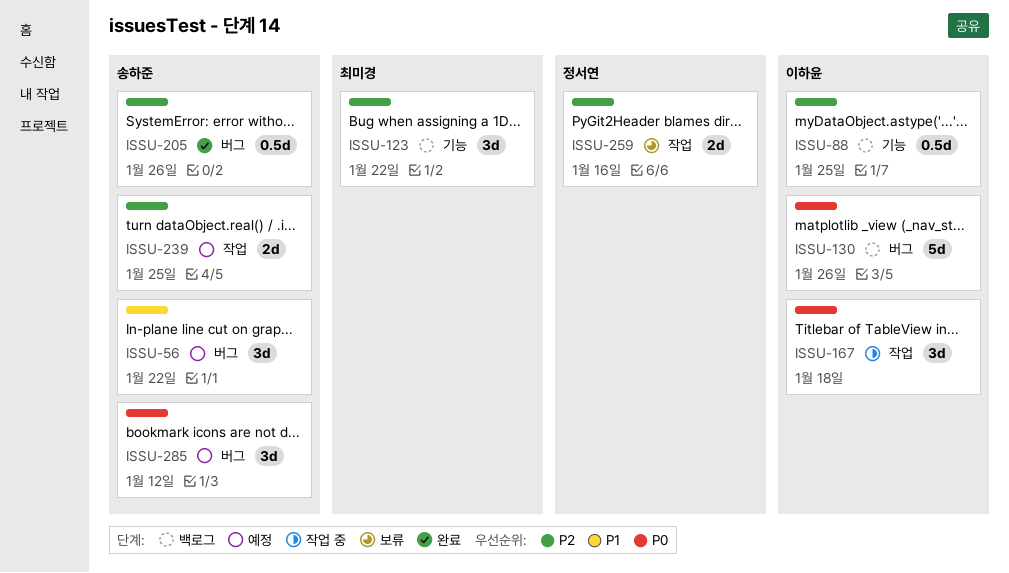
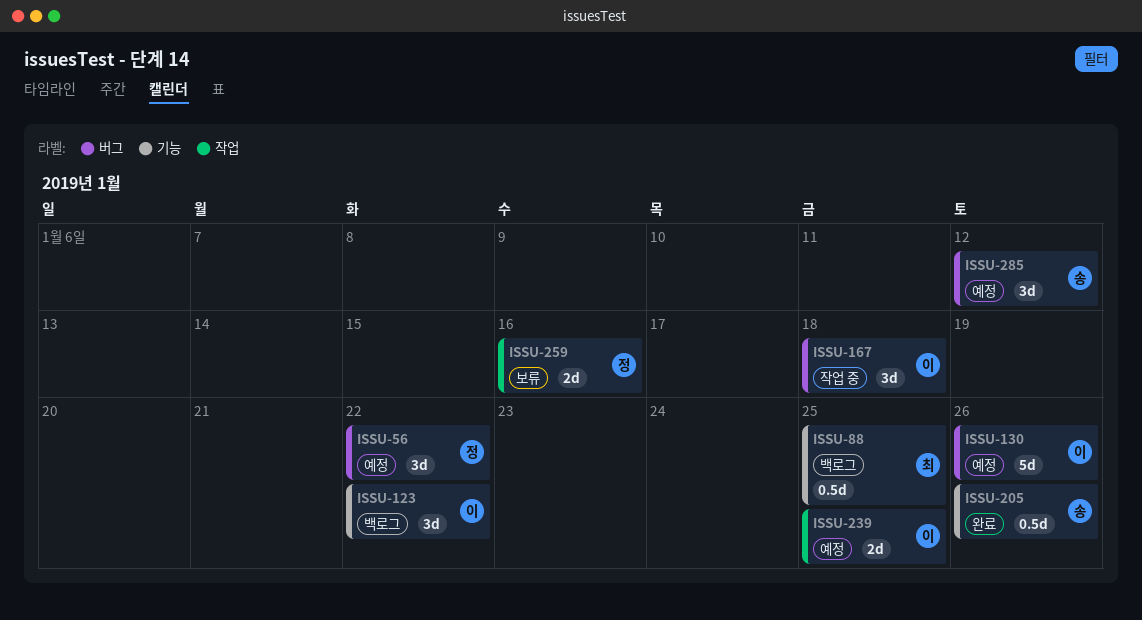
ISSU-56, owner: 송하준 -> 정서연
ISSU-88, owner: 이하윤 -> 최미경
ISSU-123, owner: 최미경 -> 이하윤
ISSU-130, status: 백로그 -> 예정
ISSU-167, label: 작업 -> 버그
ISSU-205, label: 버그 -> 기능
ISSU-239, owner: 송하준 -> 이하윤

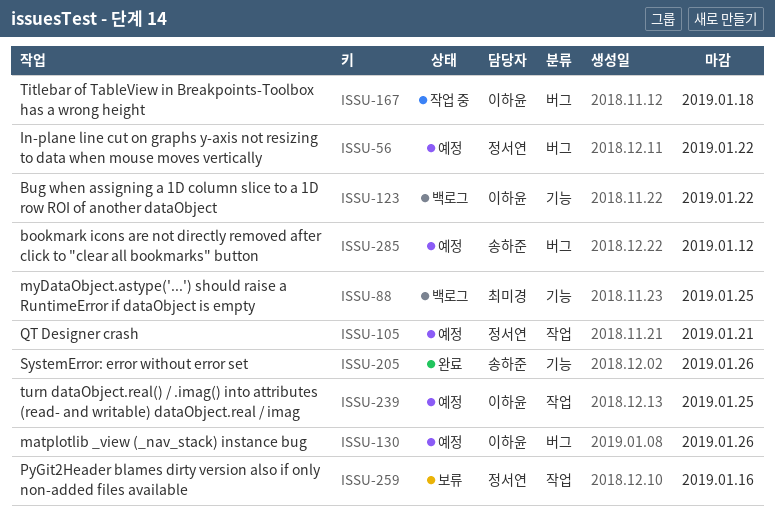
ISSU-105: none -> present

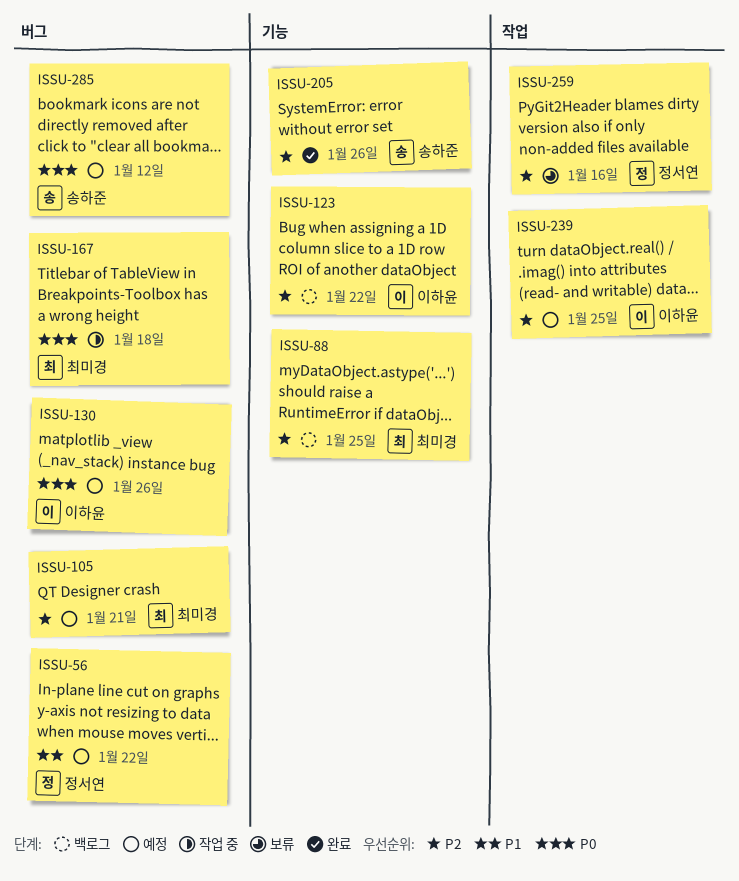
ISSU-105, owner: 정서연 -> 최미경
ISSU-105, label: 작업 -> 버그
ISSU-167, owner: 이하윤 -> 최미경

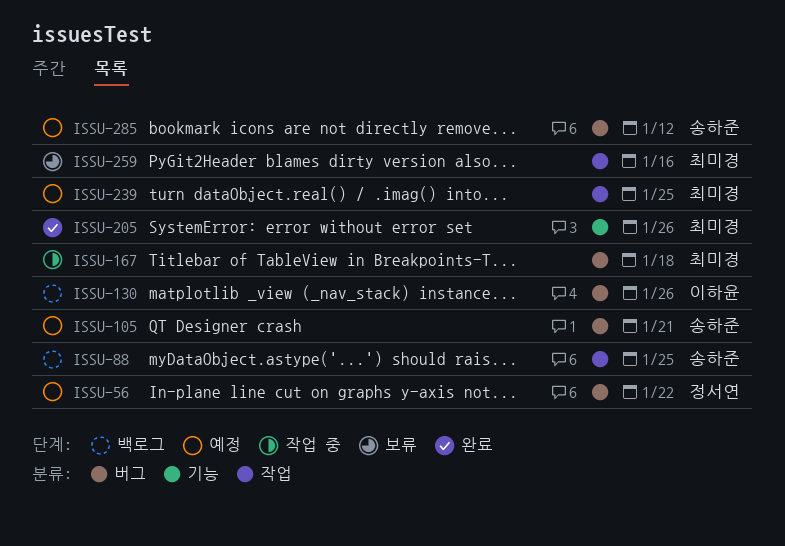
ISSU-88, owner: 최미경 -> 송하준
ISSU-88, label: 기능 -> 작업
ISSU-105, owner: 최미경 -> 송하준
ISSU-123: present -> none
ISSU-130, status: 예정 -> 백로그
ISSU-205, owner: 송하준 -> 최미경
ISSU-239, owner: 이하윤 -> 최미경
ISSU-259, owner: 정서연 -> 최미경

